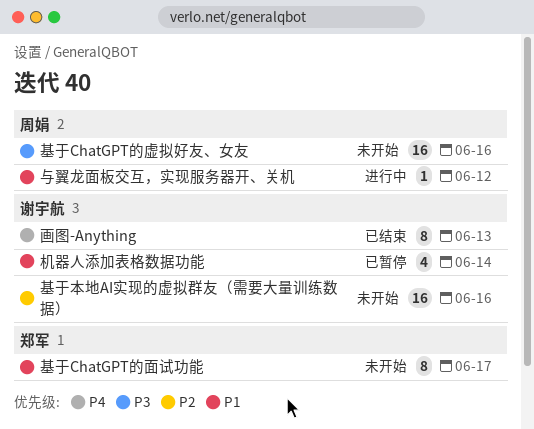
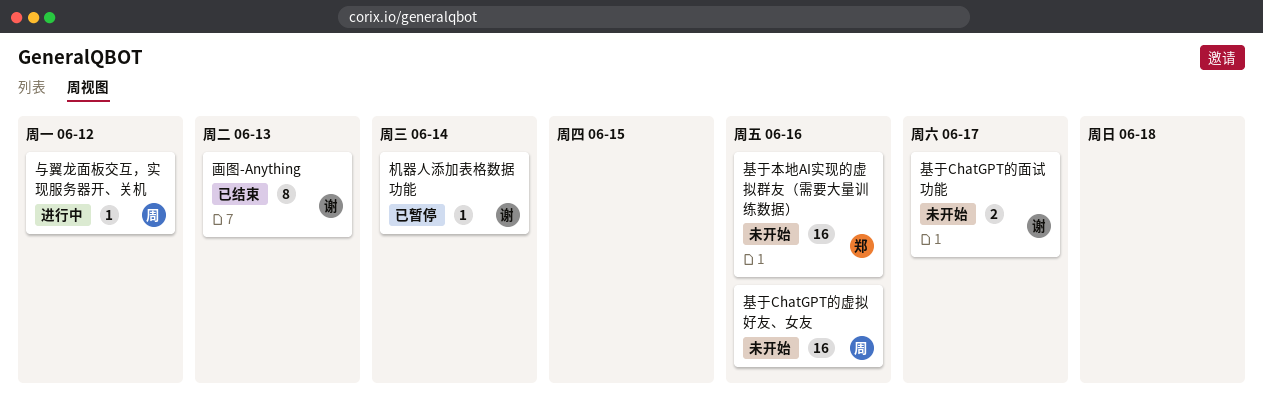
基于ChatGPT的面试功能, owner: 郑军 -> 谢宇航
基于ChatGPT的面试功能, estimate: 8 -> 2
基于本地AI实现的虚拟群友（需要大量训练数据）, owner: 谢宇航 -> 郑军
机器人添加表格数据功能, estimate: 4 -> 1

